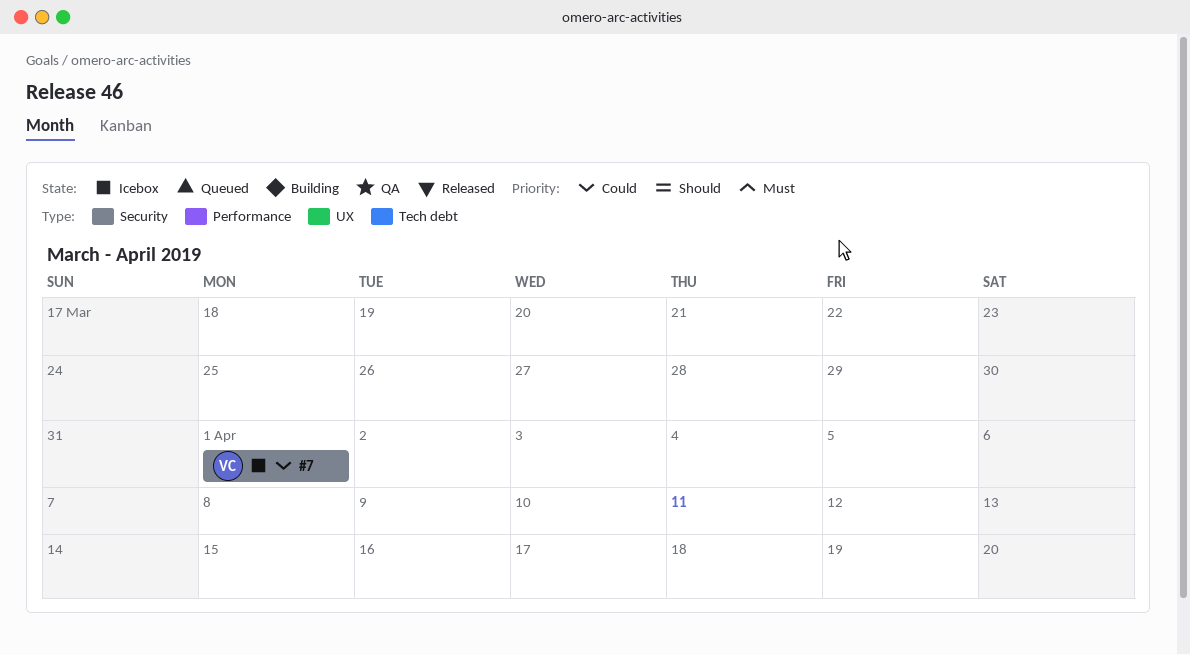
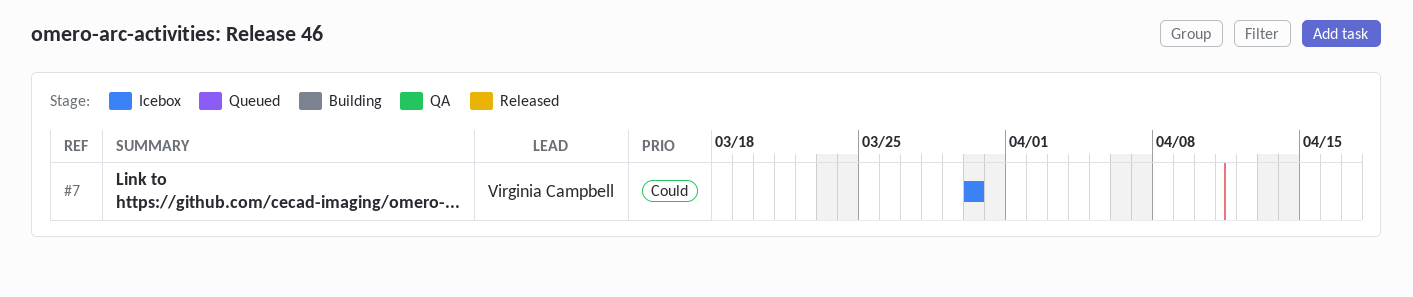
#7, start: Apr 1 -> Mar 30
#7, due: Apr 1 -> Mar 30

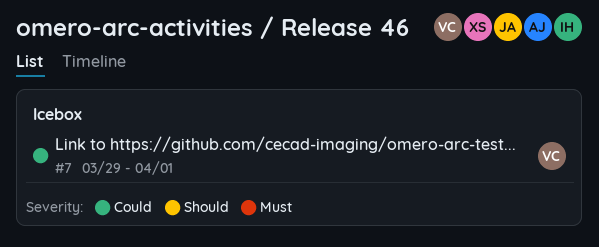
#7, start: Mar 30 -> Mar 29
#7, due: Mar 30 -> Apr 1

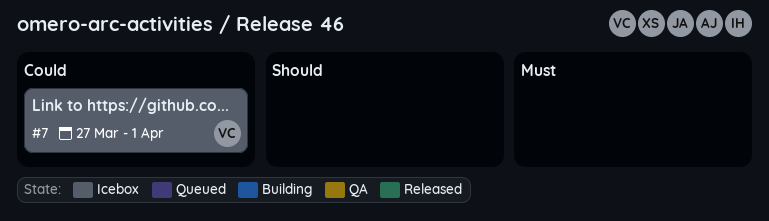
#7, start: Mar 29 -> Mar 27

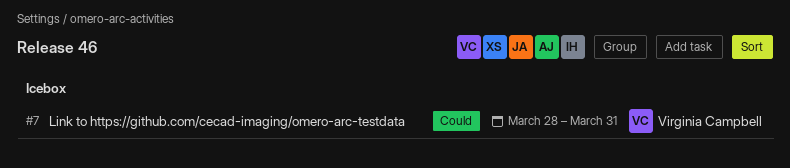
#7, start: Mar 27 -> Mar 28
#7, due: Apr 1 -> Mar 31

